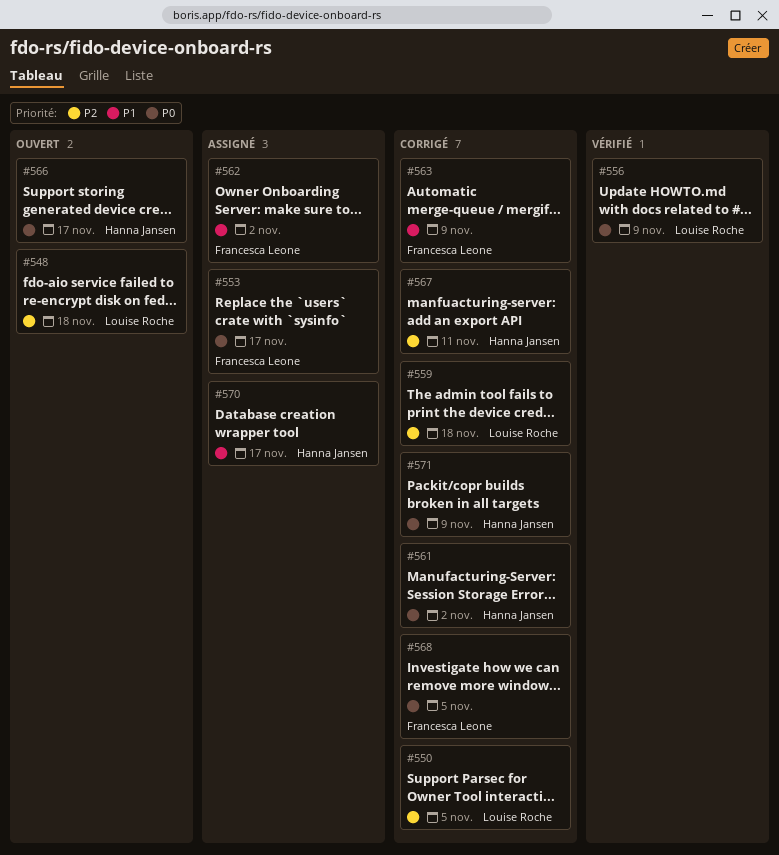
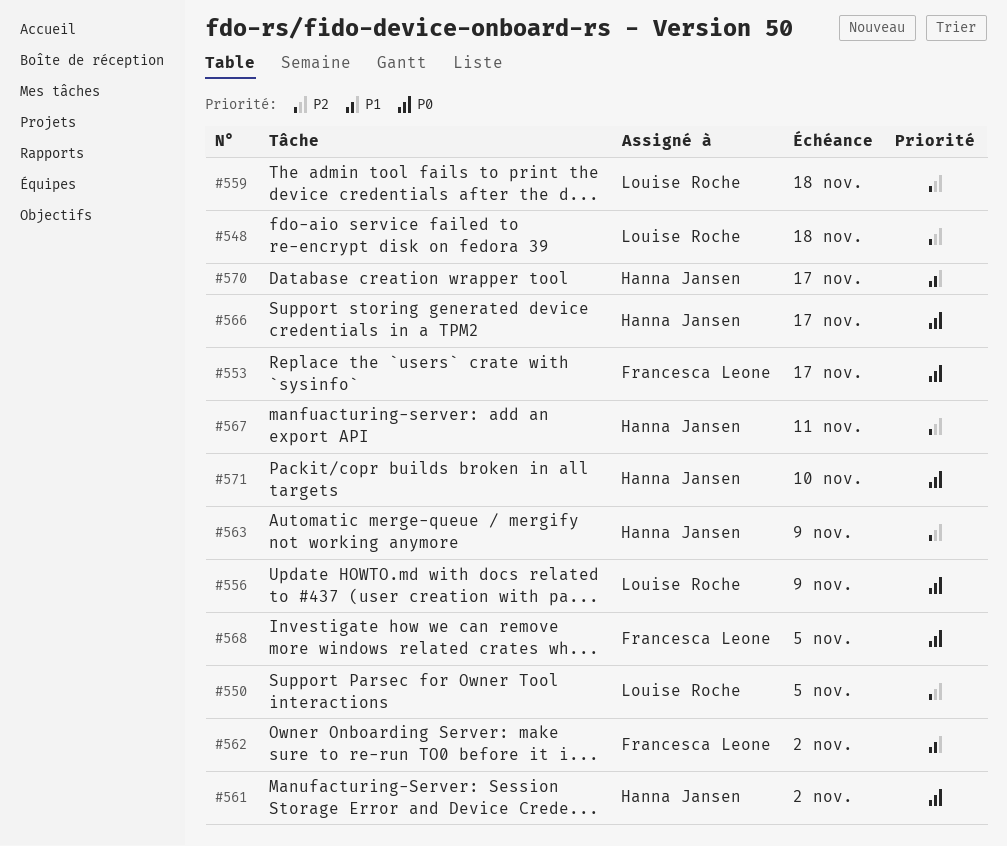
#563, owner: Francesca Leone -> Hanna Jansen
#563, priority: P1 -> P2
#571, due: Nov 9 -> Nov 10

